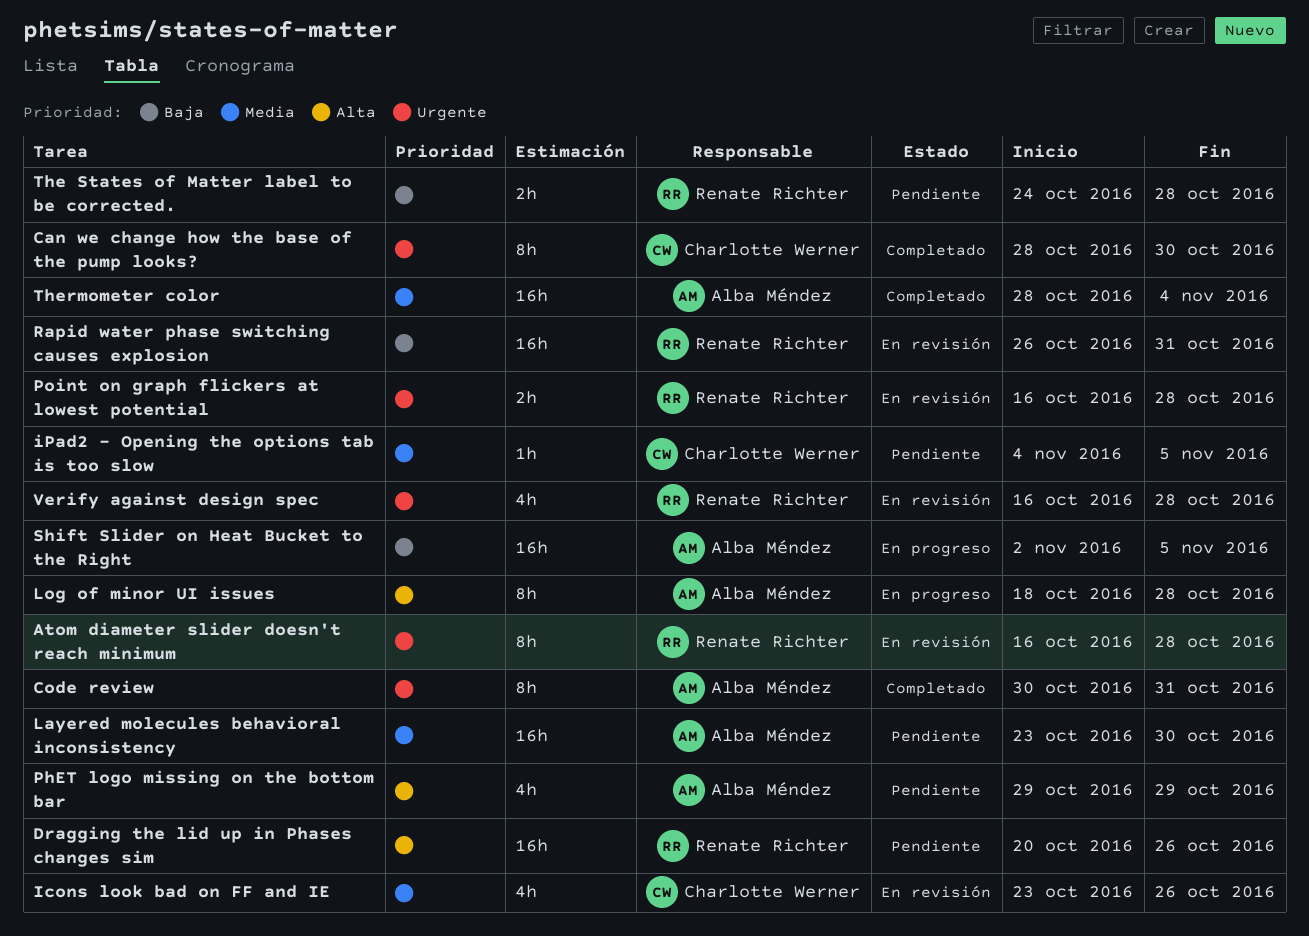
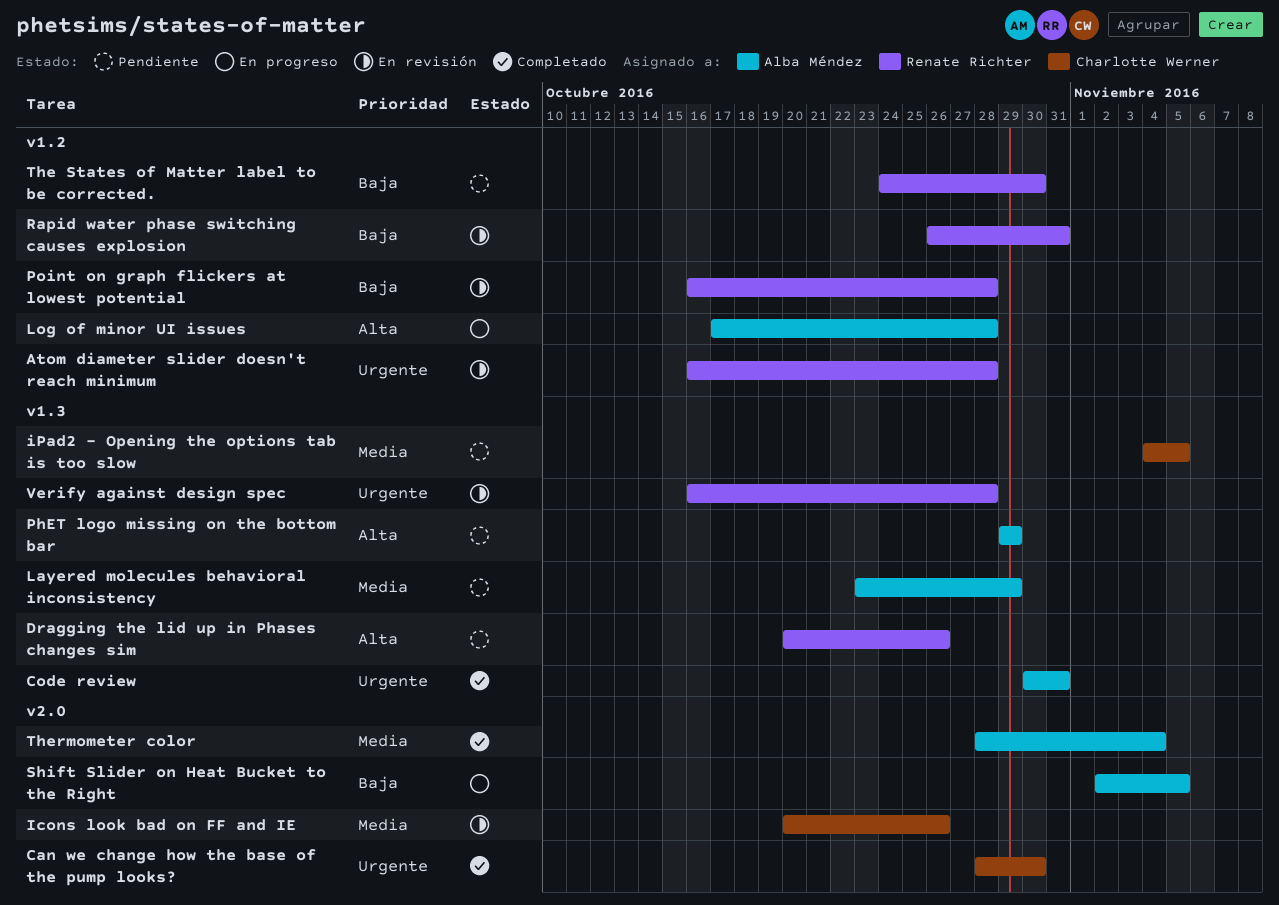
Icons look bad on FF and IE, start: Oct 23 -> Oct 20
Layered molecules behavioral inconsistency, due: Oct 30 -> Oct 29
Log of minor UI issues, start: Oct 18 -> Oct 17
Point on graph flickers at lowest potential, priority: Urgente -> Baja
The States of Matter label to be corrected., due: Oct 28 -> Oct 30

